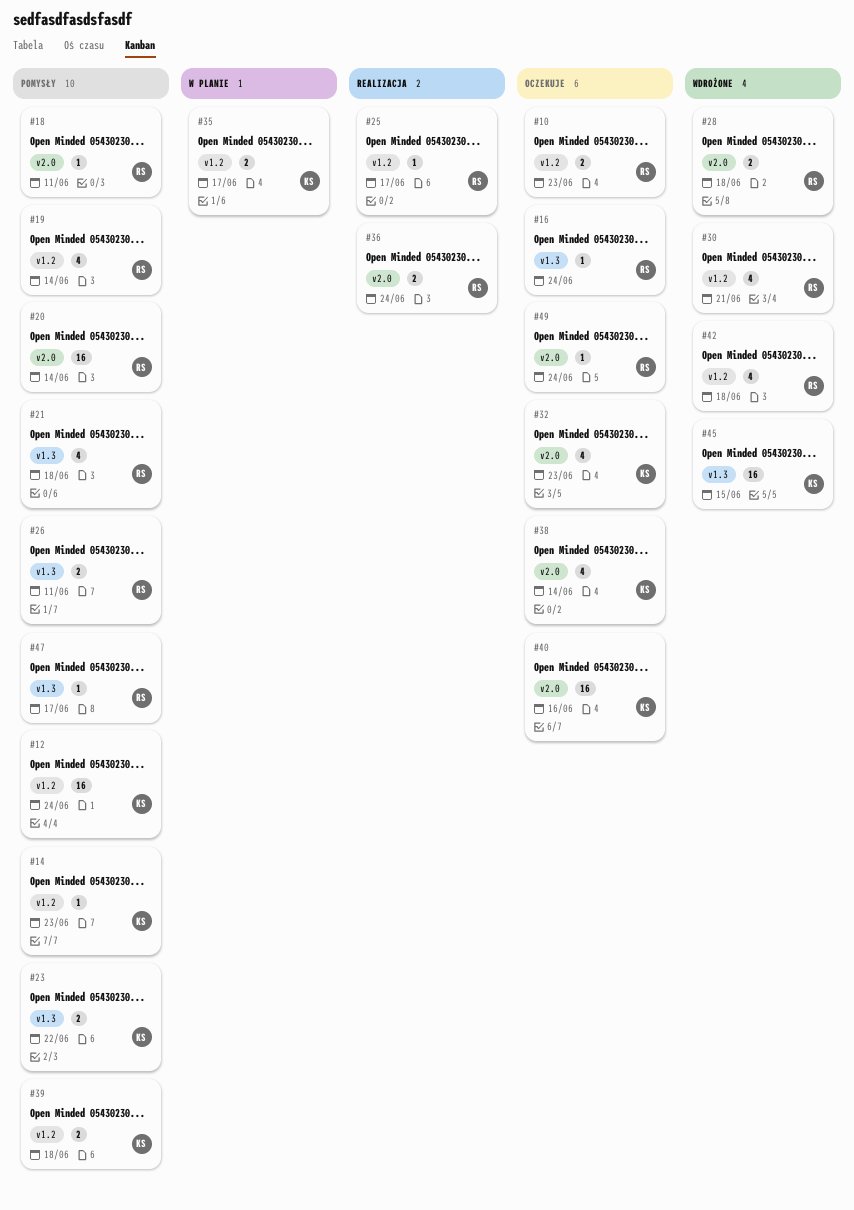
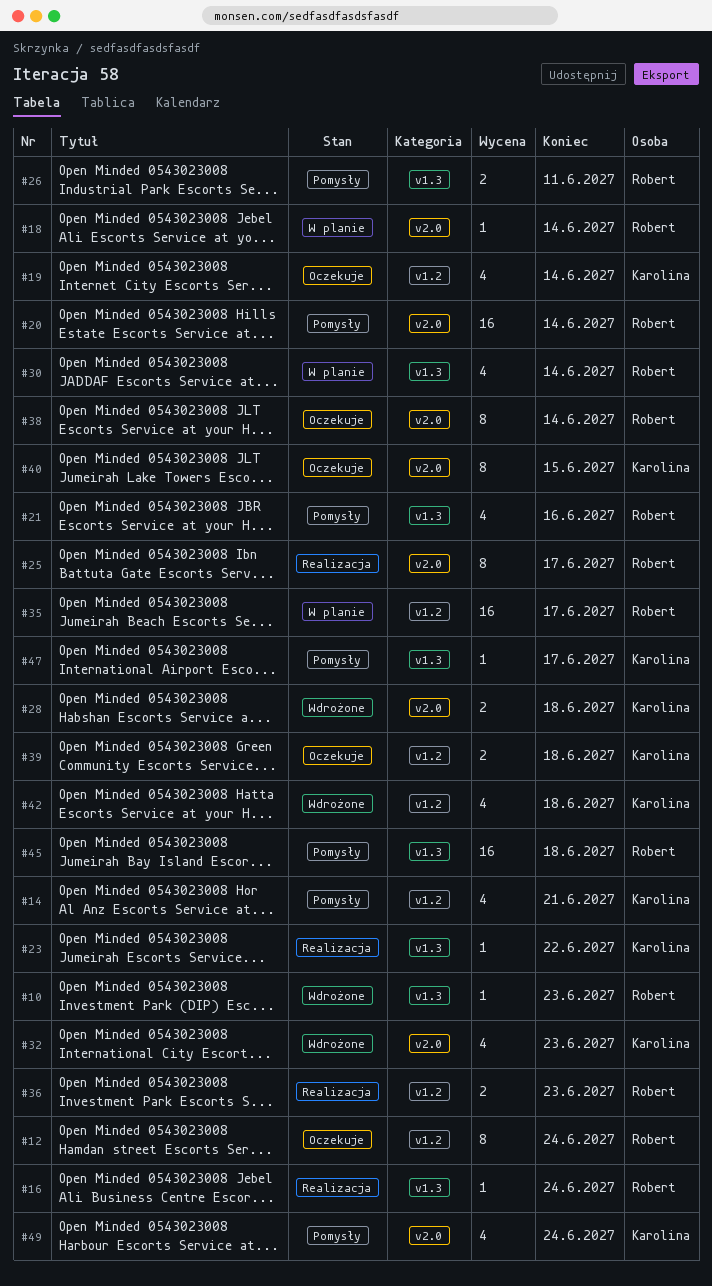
#10, status: Oczekuje -> Wdrożone
#10, label: v1.2 -> v1.3
#10, estimate: 2 -> 1
#12, status: Pomysły -> Oczekuje
#12, owner: Karolina -> Robert
#12, estimate: 16 -> 8
#14, estimate: 1 -> 4
#14, due: Jun 23 -> Jun 21
#16, status: Oczekuje -> Realizacja
#18, status: Pomysły -> W planie
#18, due: Jun 11 -> Jun 14
#19, status: Pomysły -> Oczekuje
#19, owner: Robert -> Karolina
#21, due: Jun 18 -> Jun 16
#23, status: Pomysły -> Realizacja
#23, estimate: 2 -> 1
#25, label: v1.2 -> v2.0
#25, estimate: 1 -> 8
#28, owner: Robert -> Karolina
#30, status: Wdrożone -> W planie
#30, label: v1.2 -> v1.3
#30, due: Jun 21 -> Jun 14
#32, status: Oczekuje -> Wdrożone
#35, owner: Karolina -> Robert
#35, estimate: 2 -> 16
#36, label: v2.0 -> v1.2
#36, due: Jun 24 -> Jun 23
#38, owner: Karolina -> Robert
#38, estimate: 4 -> 8
#39, status: Pomysły -> Oczekuje
#40, estimate: 16 -> 8
#40, due: Jun 16 -> Jun 15
#42, owner: Robert -> Karolina
#45, status: Wdrożone -> Pomysły
#45, owner: Karolina -> Robert
#45, due: Jun 15 -> Jun 18
#47, owner: Robert -> Karolina
#49, status: Oczekuje -> Pomysły
#49, owner: Robert -> Karolina
#49, estimate: 1 -> 4

